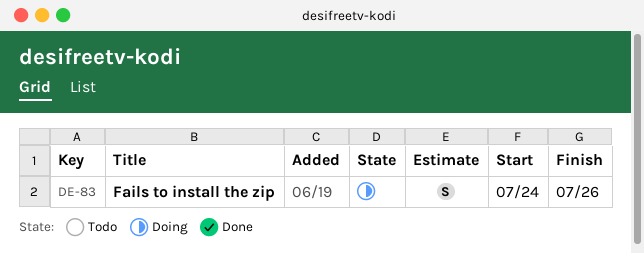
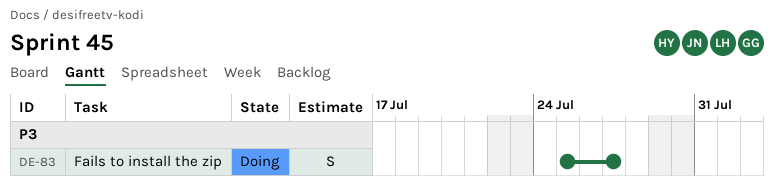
DE-83, start: Jul 24 -> Jul 25
DE-83, due: Jul 26 -> Jul 27

